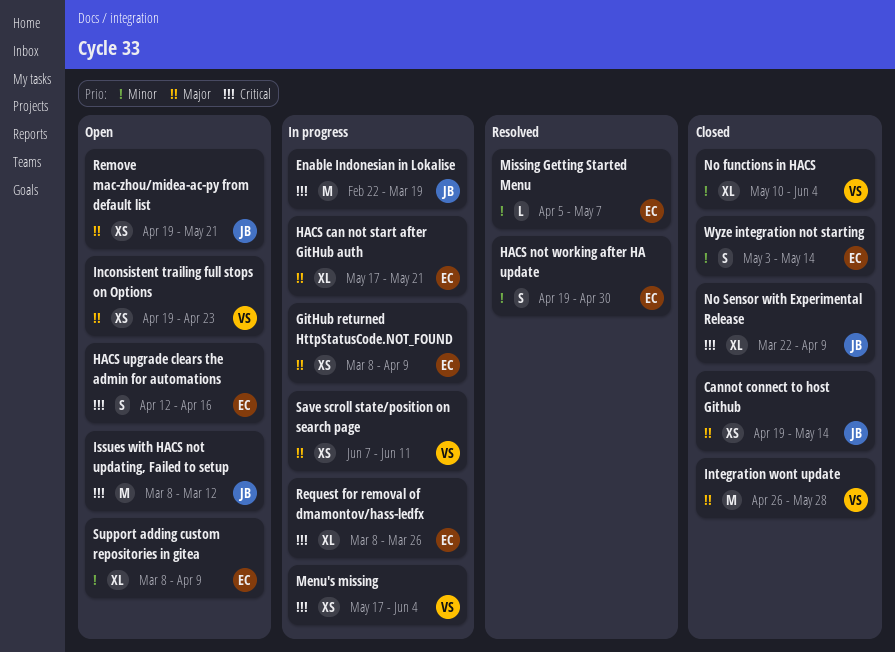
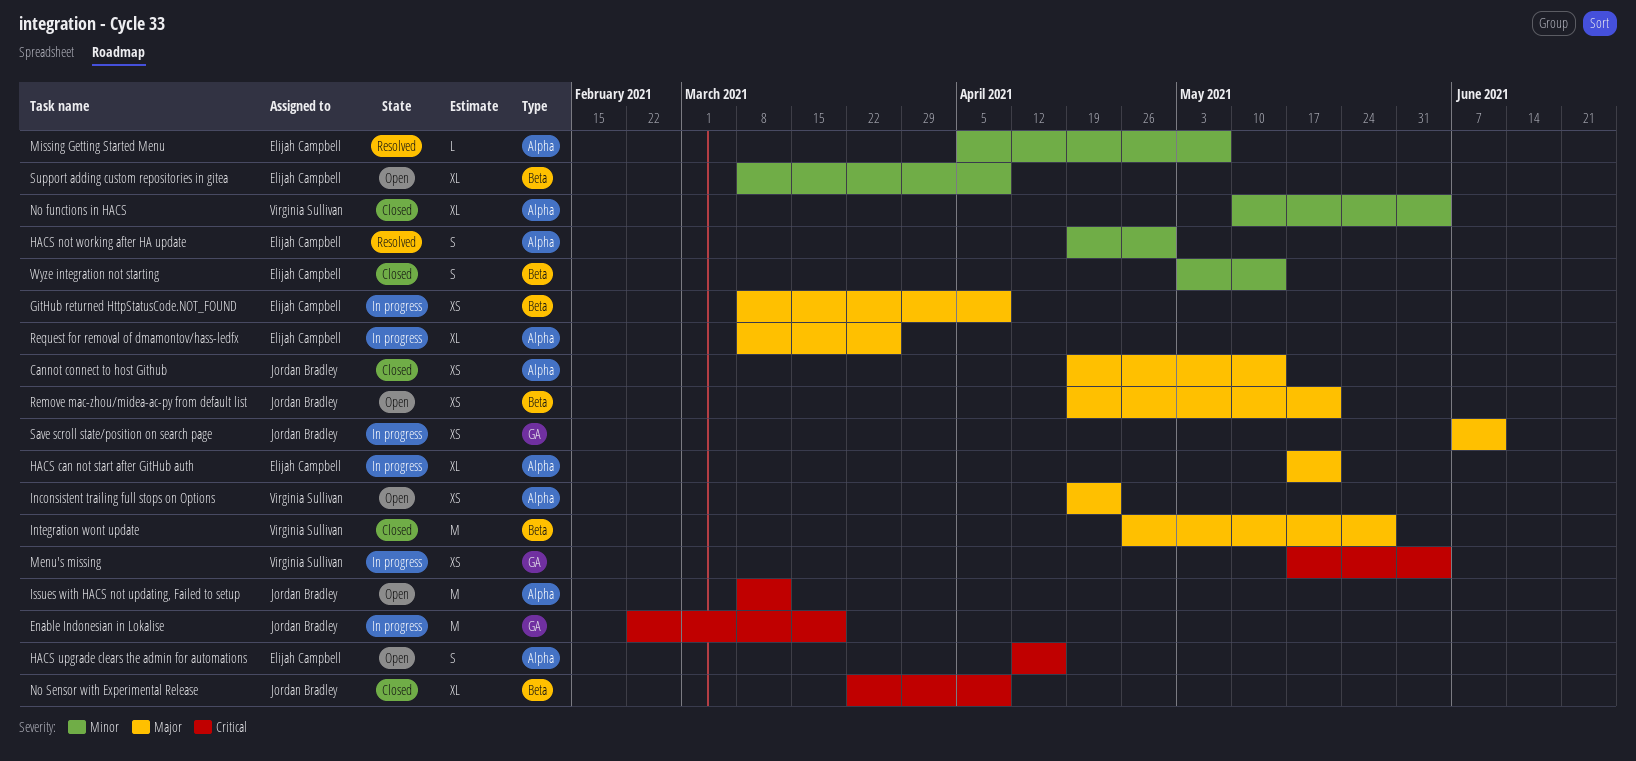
Request for removal of dmamontov/hass-ledfx, priority: Critical -> Major
Save scroll state/position on search page, owner: Virginia Sullivan -> Jordan Bradley

